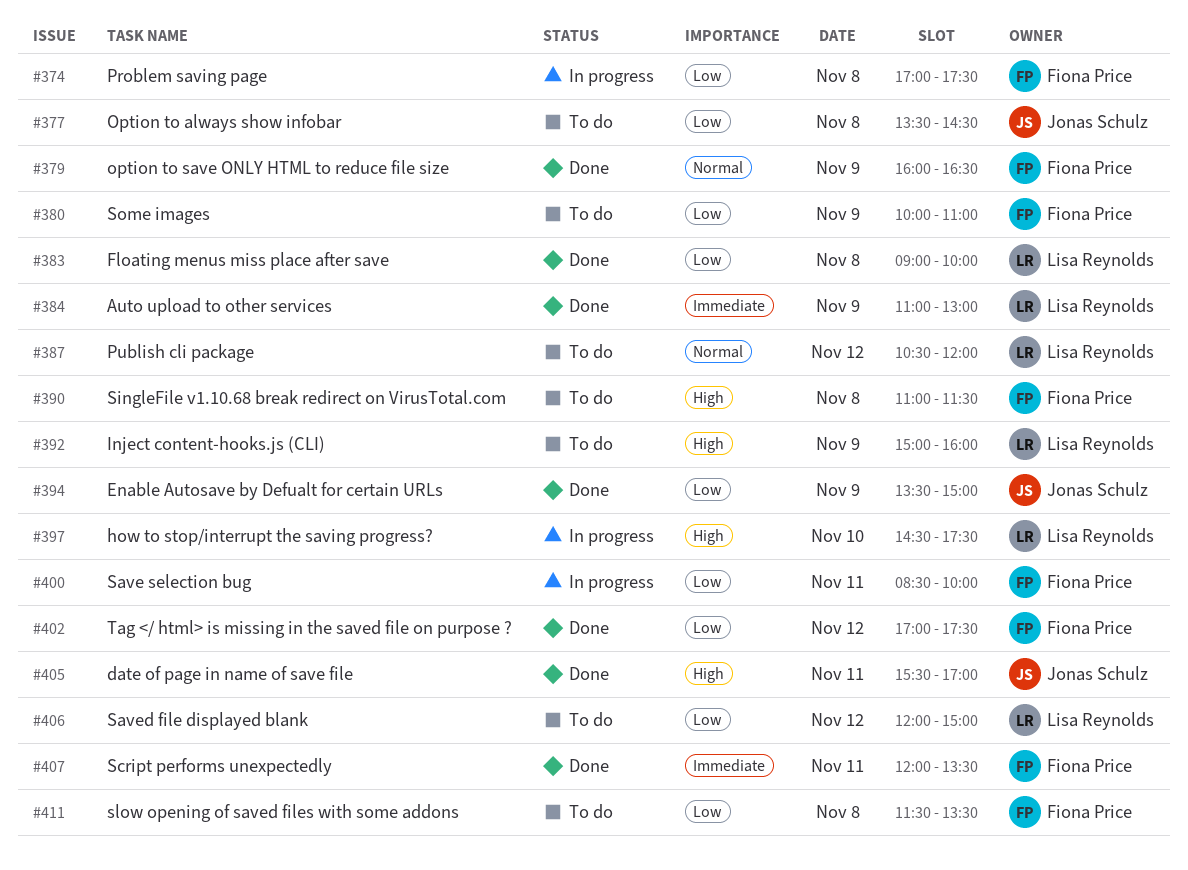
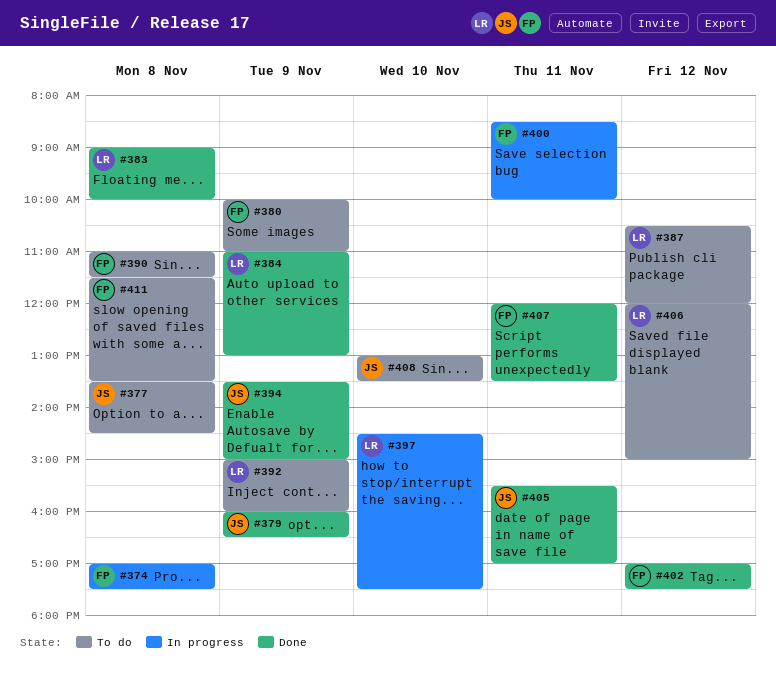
#379, owner: Fiona Price -> Jonas Schulz
#408: none -> present

